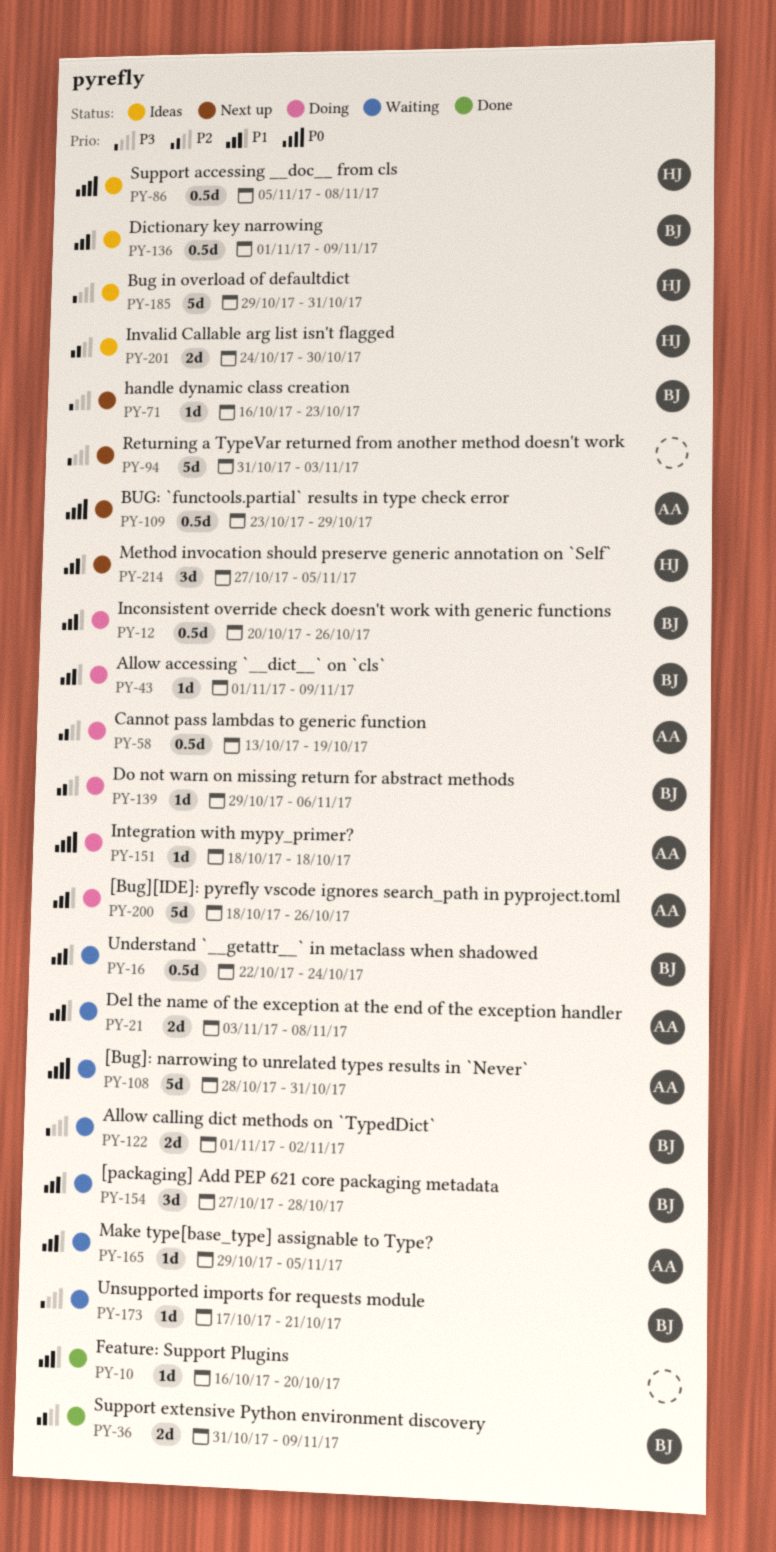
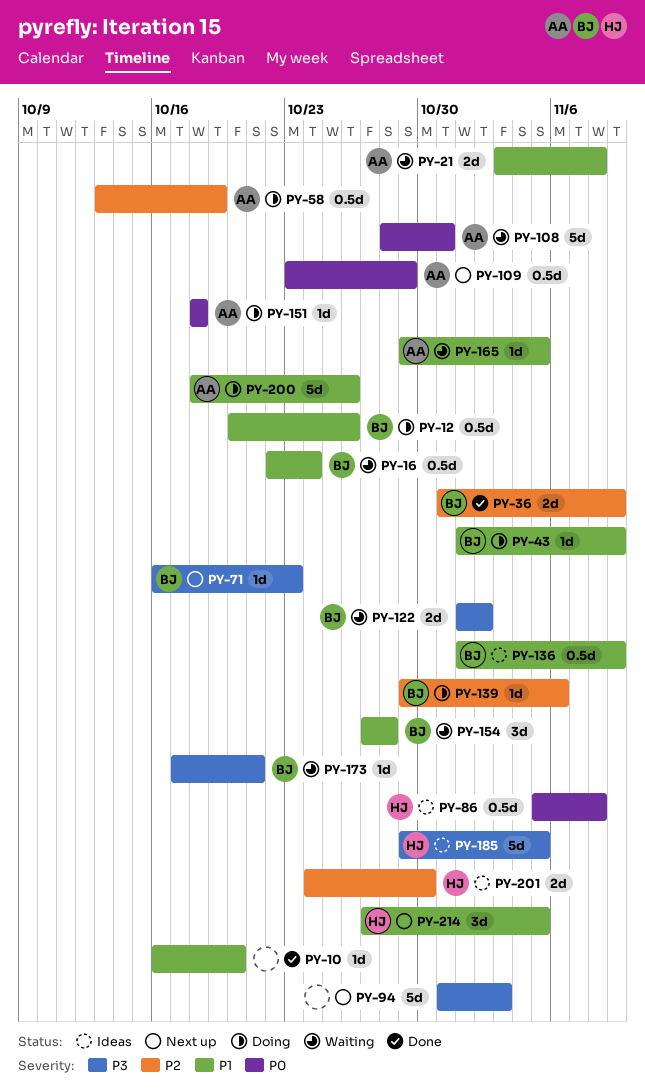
PY-185, due: Oct 31 -> Nov 5

